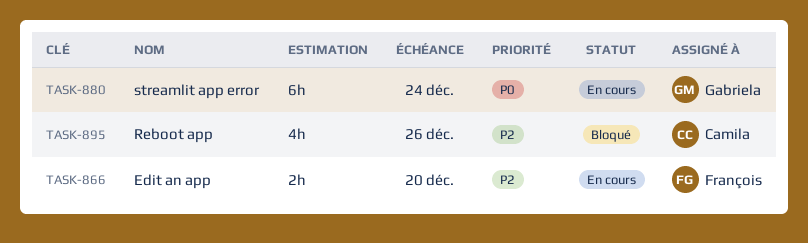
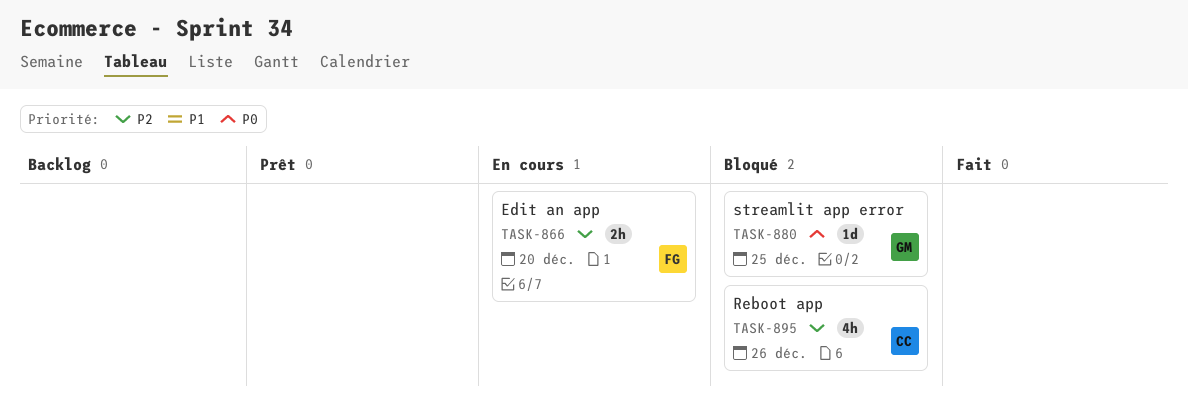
TASK-880, status: En cours -> Bloqué
TASK-880, estimate: 6h -> 1d
TASK-880, due: Dec 24 -> Dec 25

